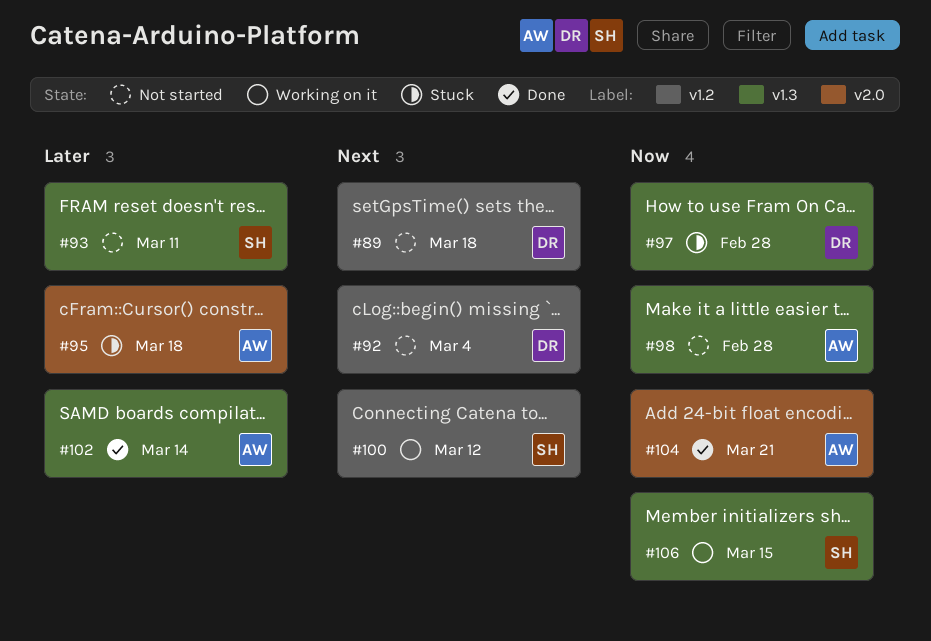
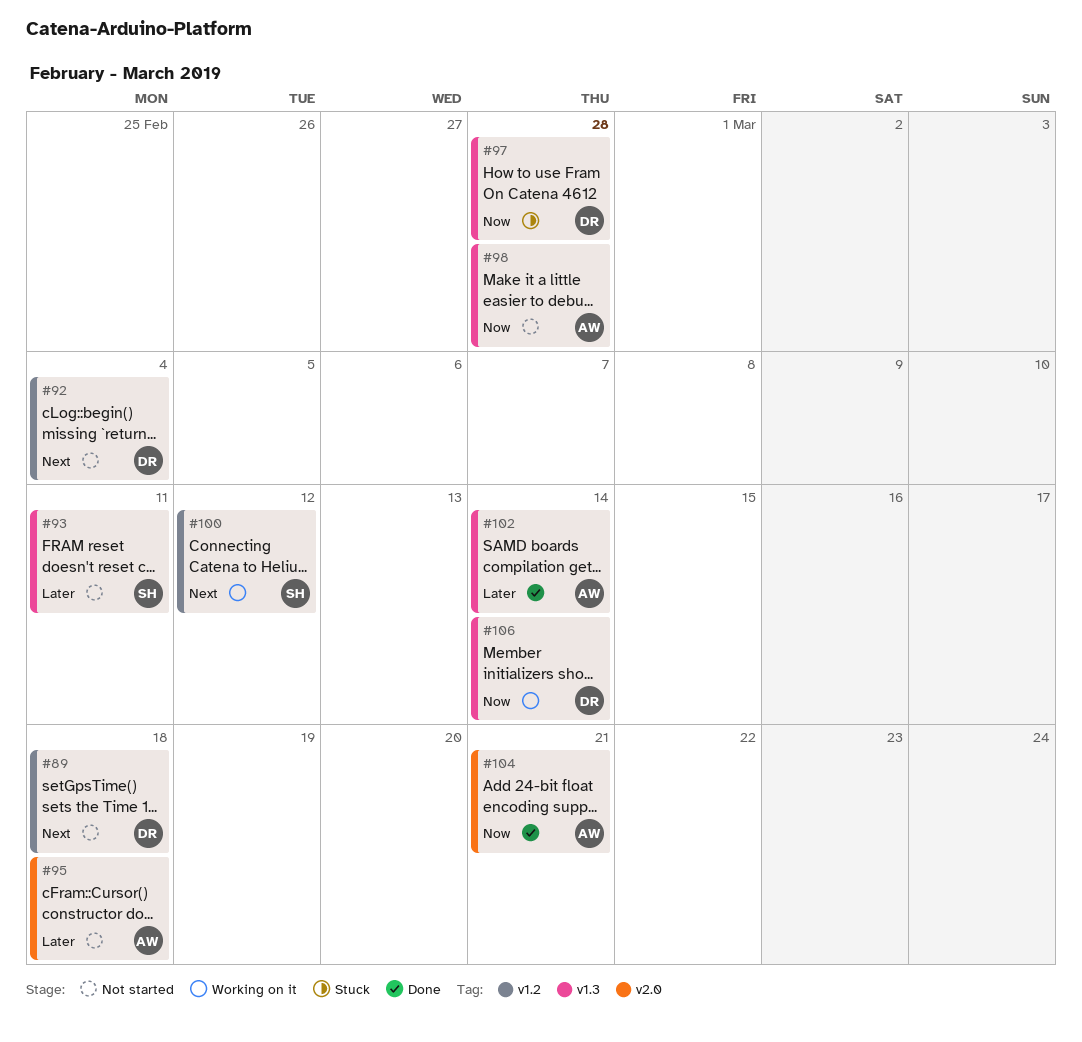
#95, status: Stuck -> Not started
#106, owner: SH -> DR
#106, due: Mar 15 -> Mar 14

